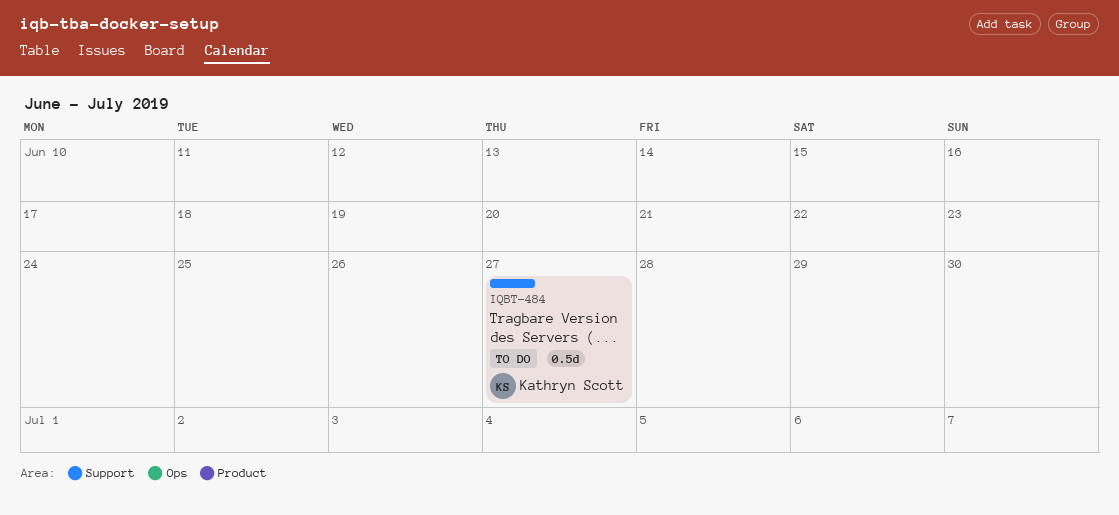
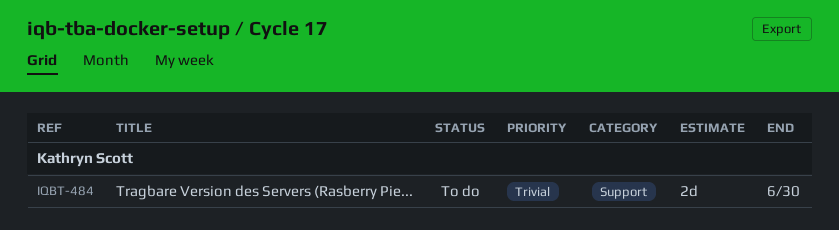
IQBT-484, estimate: 0.5d -> 2d
IQBT-484, due: Jun 27 -> Jun 30

